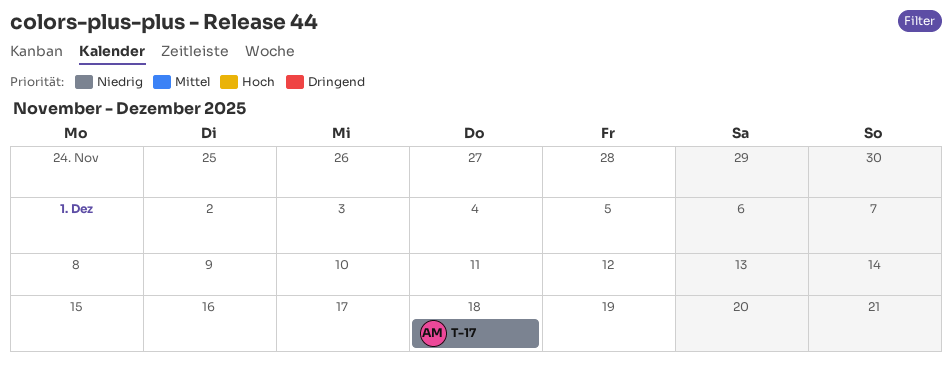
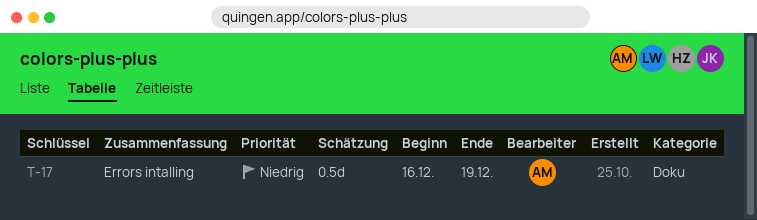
T-17, start: Dec 18 -> Dec 16
T-17, due: Dec 18 -> Dec 19

